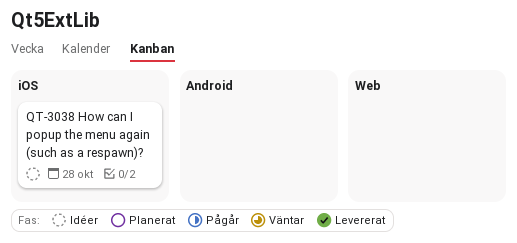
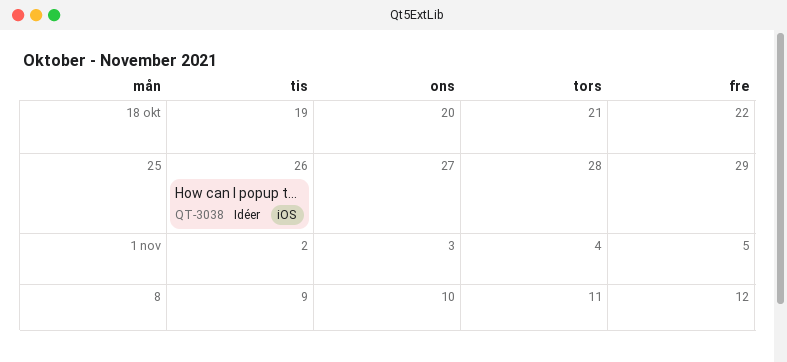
QT-3038, due: Oct 28 -> Oct 26

